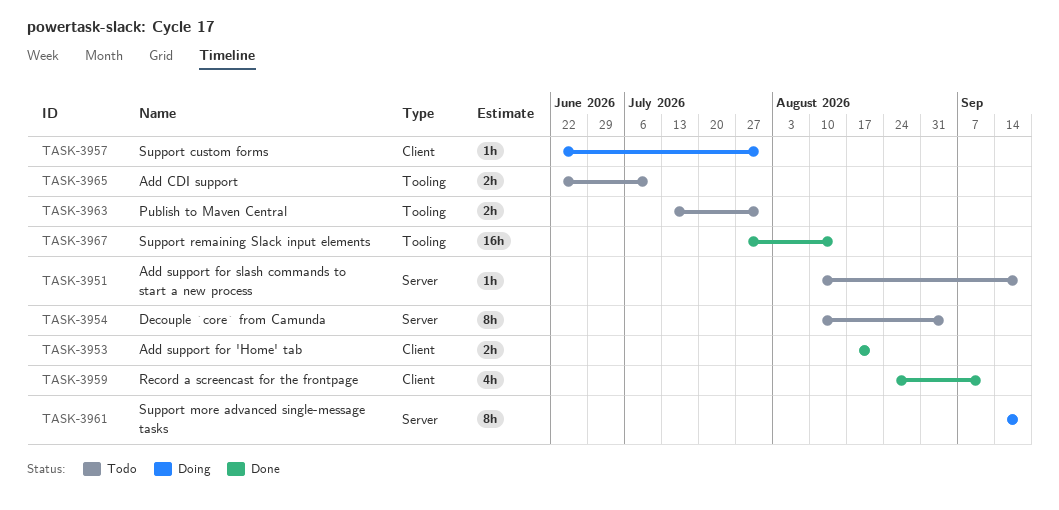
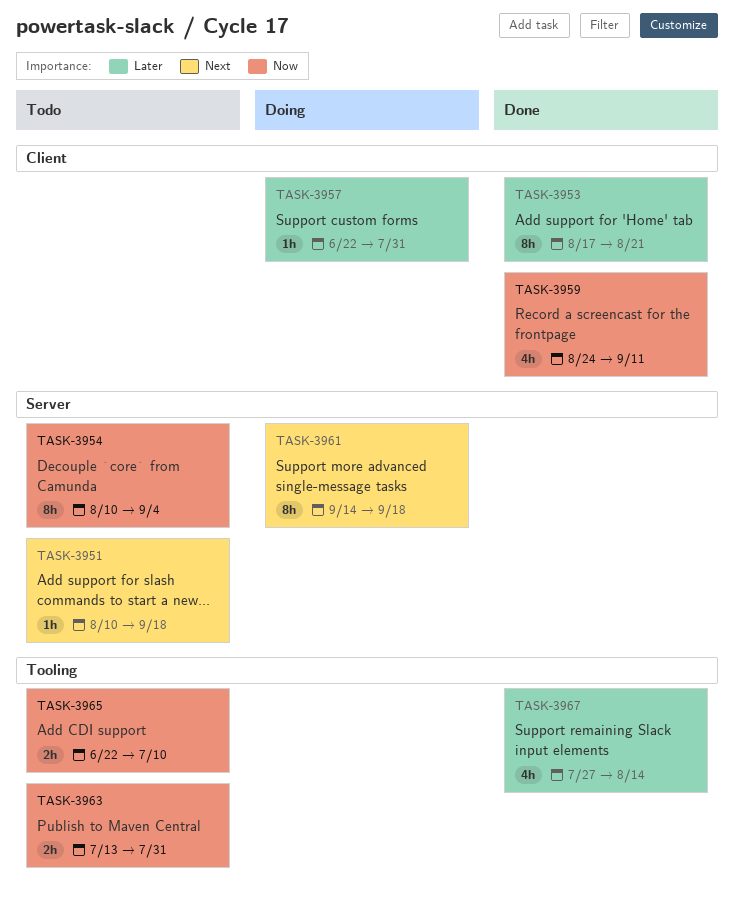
TASK-3953, estimate: 2h -> 8h
TASK-3967, estimate: 16h -> 4h

